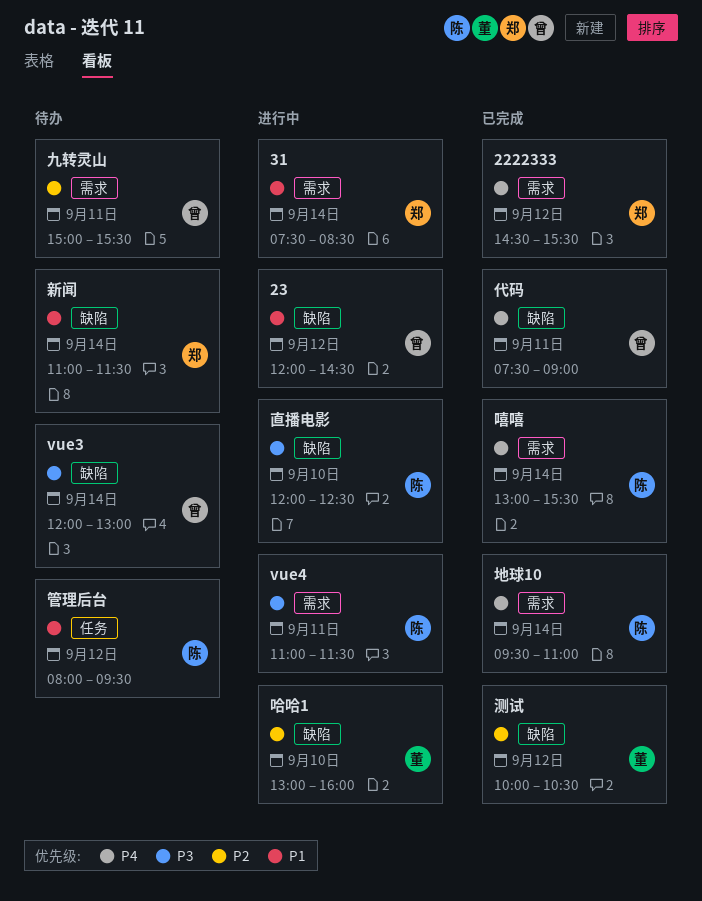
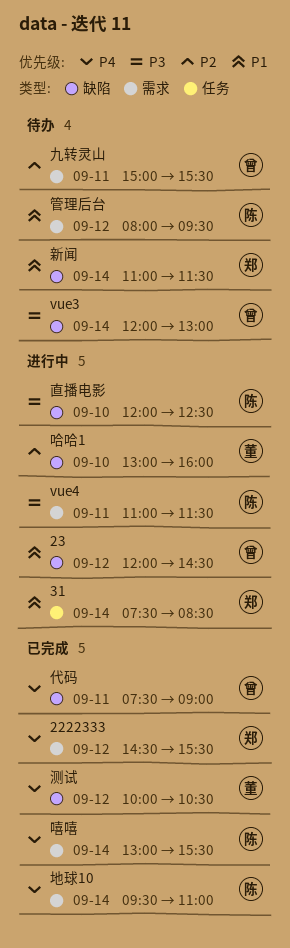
31, label: 需求 -> 任务
测试, priority: P2 -> P4
管理后台, label: 任务 -> 需求

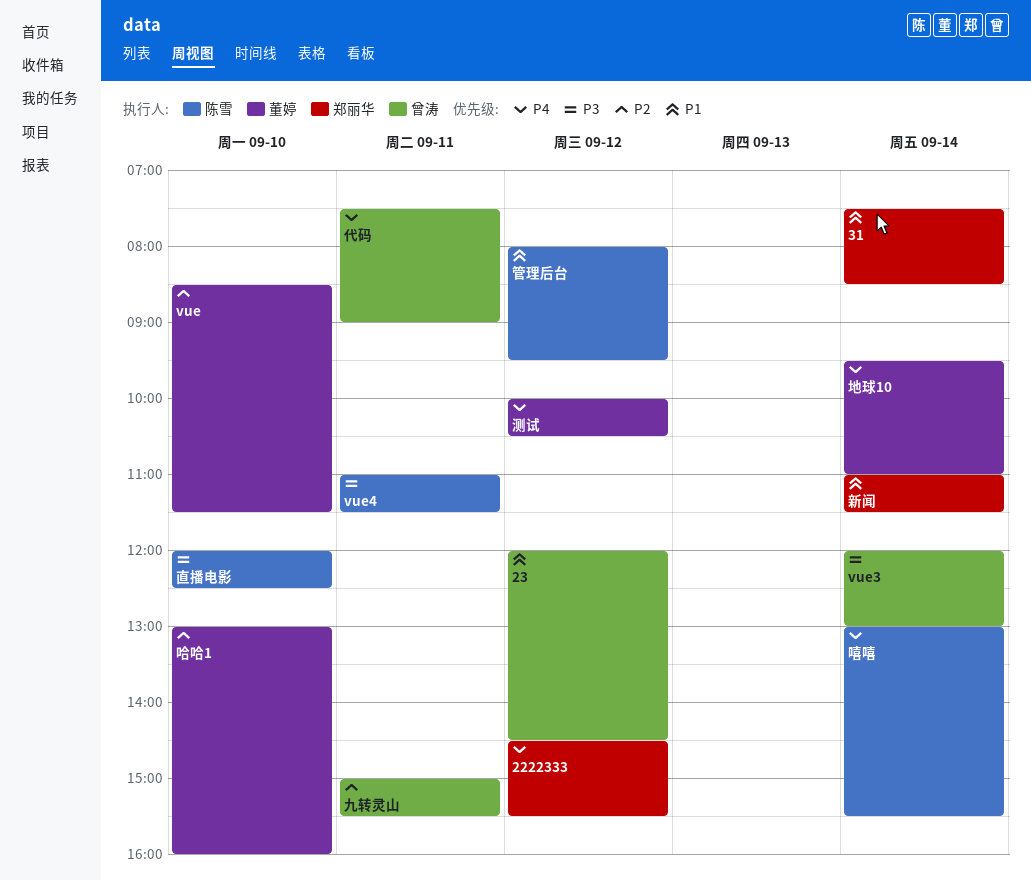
vue: none -> present
地球10, owner: 陈雪 -> 董婷

